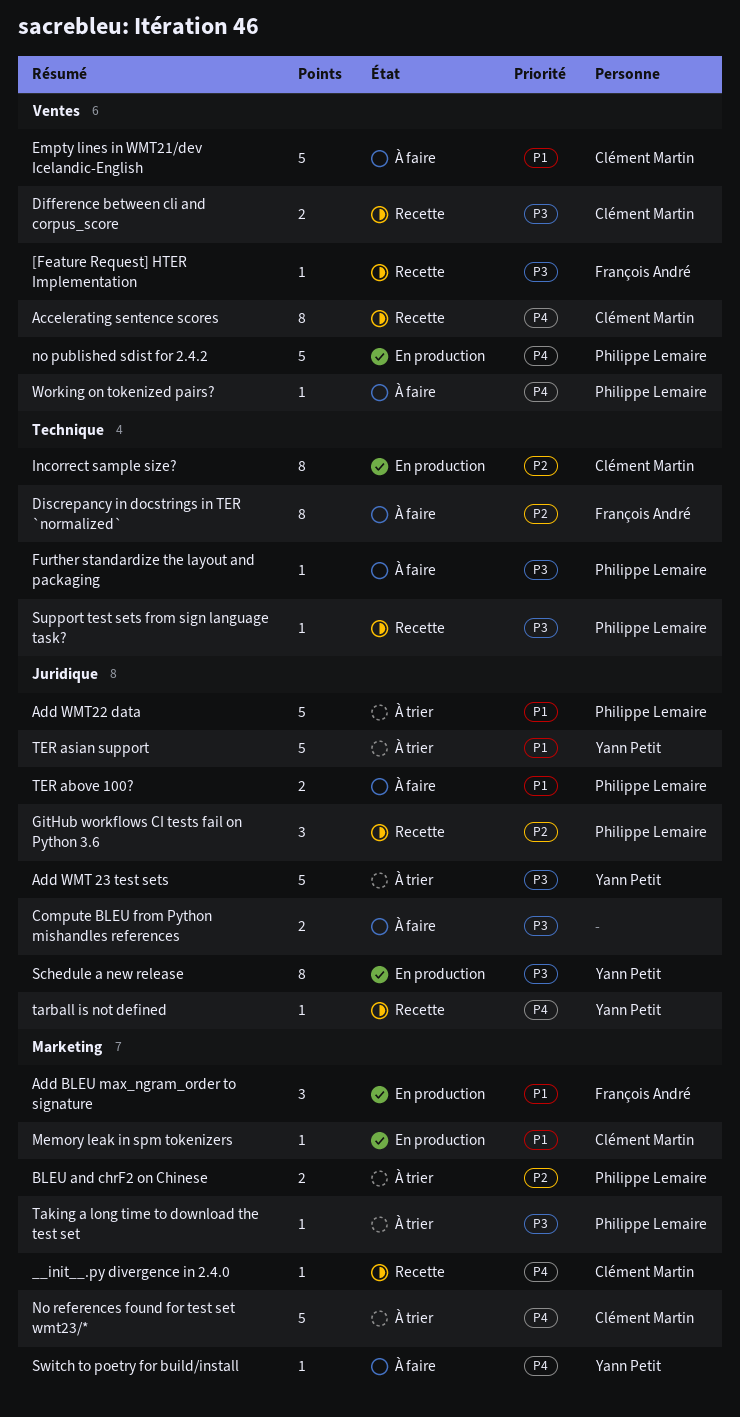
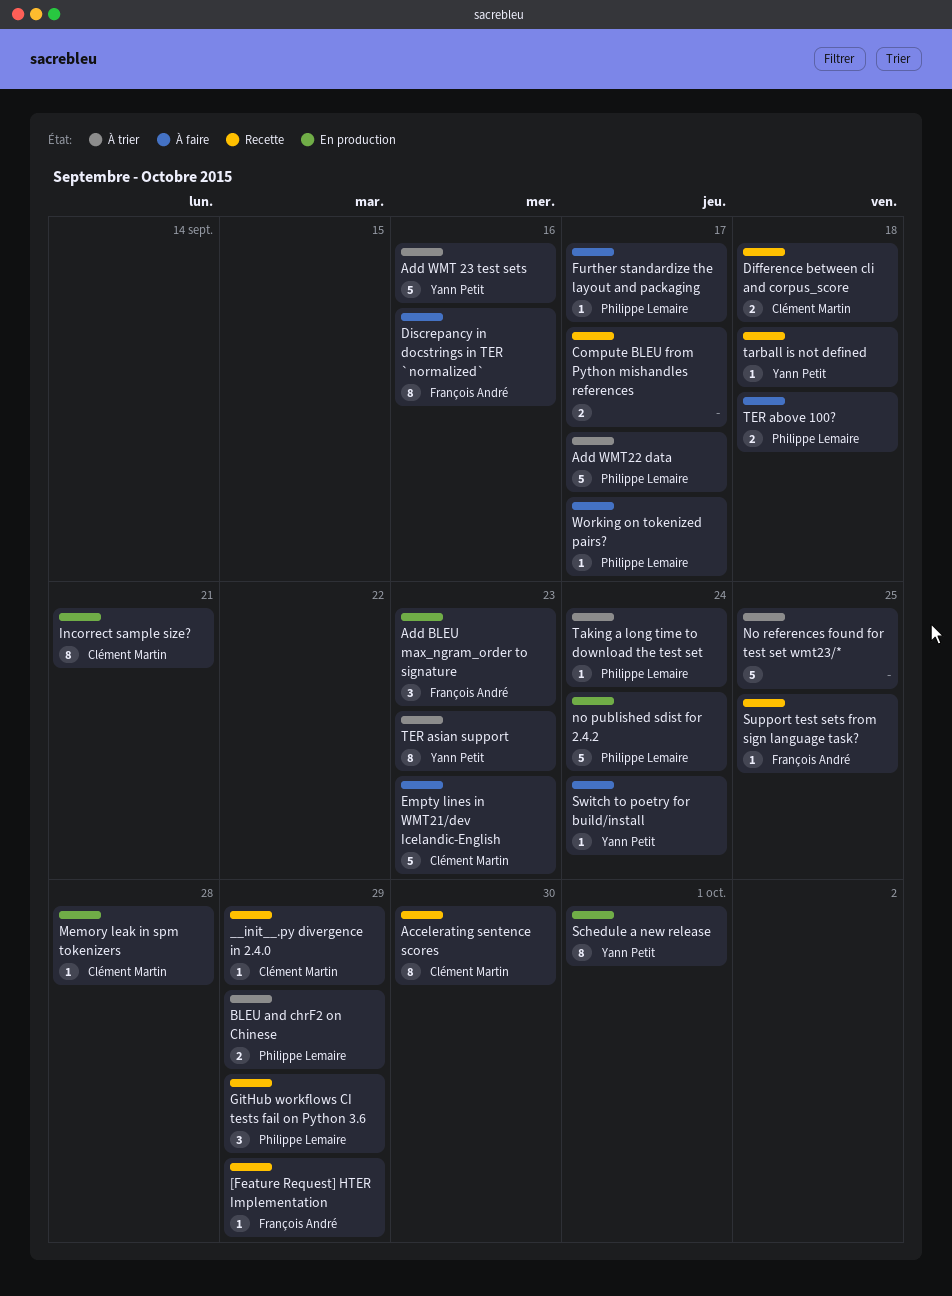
Compute BLEU from Python mishandles references, status: À faire -> Recette
No references found for test set wmt23/*, owner: Clément Martin -> none
Support test sets from sign language task?, owner: Philippe Lemaire -> François André
TER asian support, estimate: 5 -> 8

